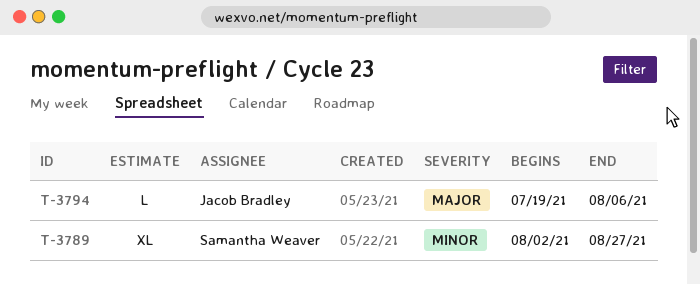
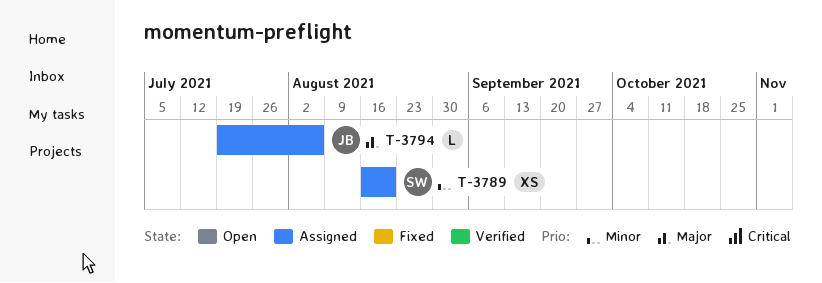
T-3789, estimate: XL -> XS
T-3789, start: Aug 2 -> Aug 16
T-3789, due: Aug 27 -> Aug 20

